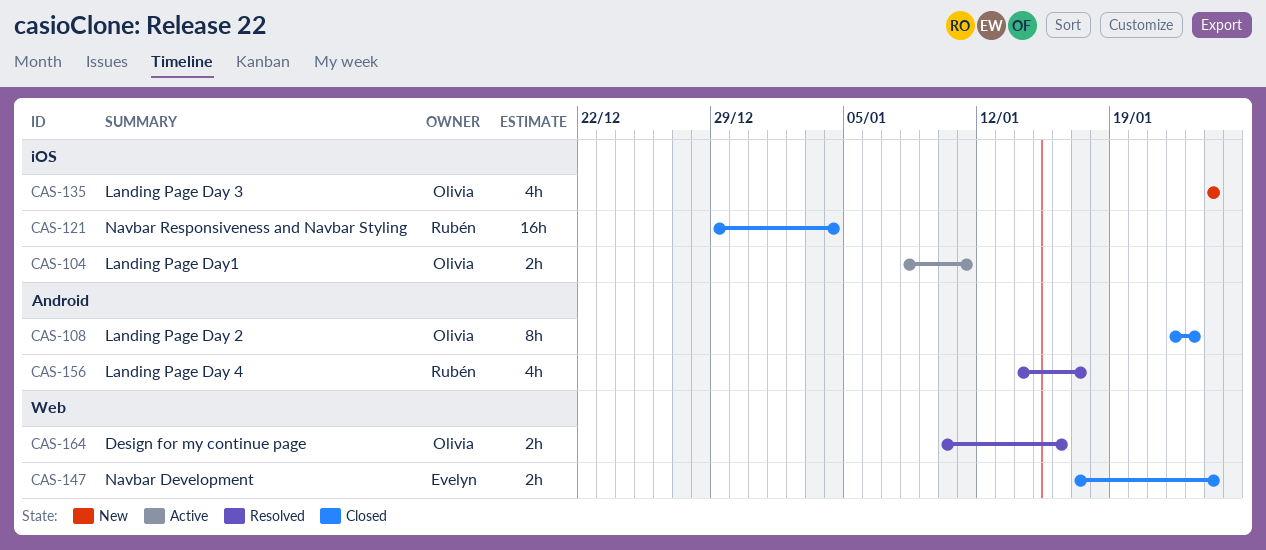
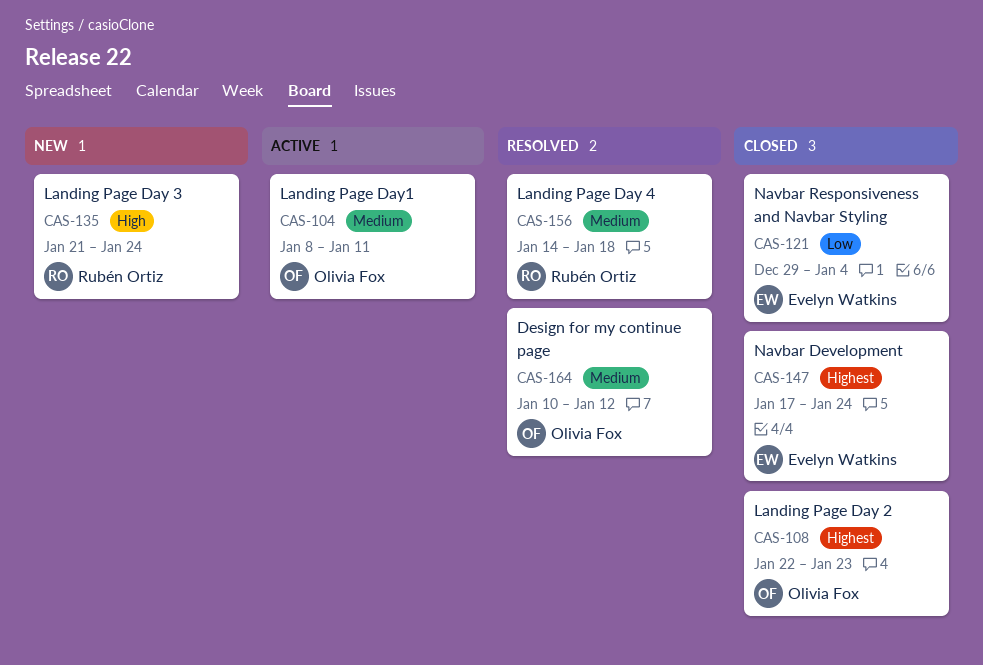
CAS-121, owner: Rubén Ortiz -> Evelyn Watkins
CAS-135, owner: Olivia Fox -> Rubén Ortiz
CAS-135, start: Jan 24 -> Jan 21
CAS-156, due: Jan 17 -> Jan 18
CAS-164, due: Jan 16 -> Jan 12

